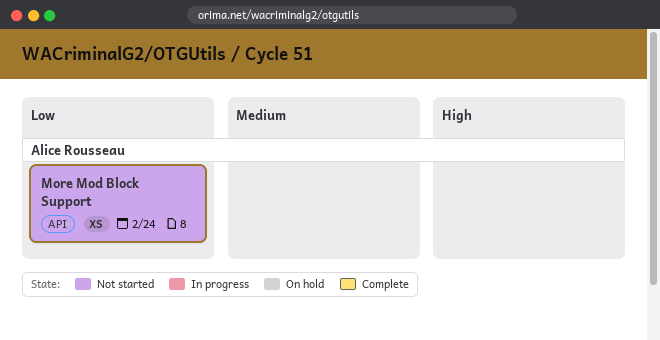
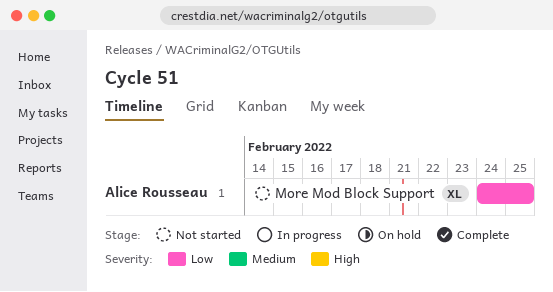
More Mod Block Support, estimate: XS -> XL
More Mod Block Support, due: Feb 24 -> Feb 25

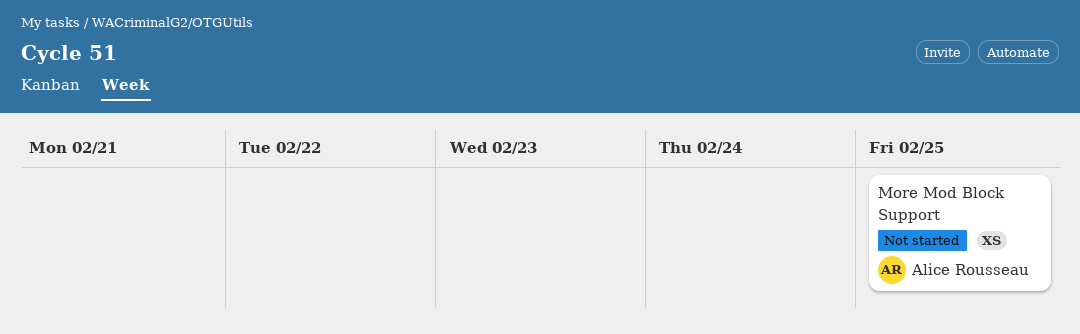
More Mod Block Support, estimate: XL -> XS

